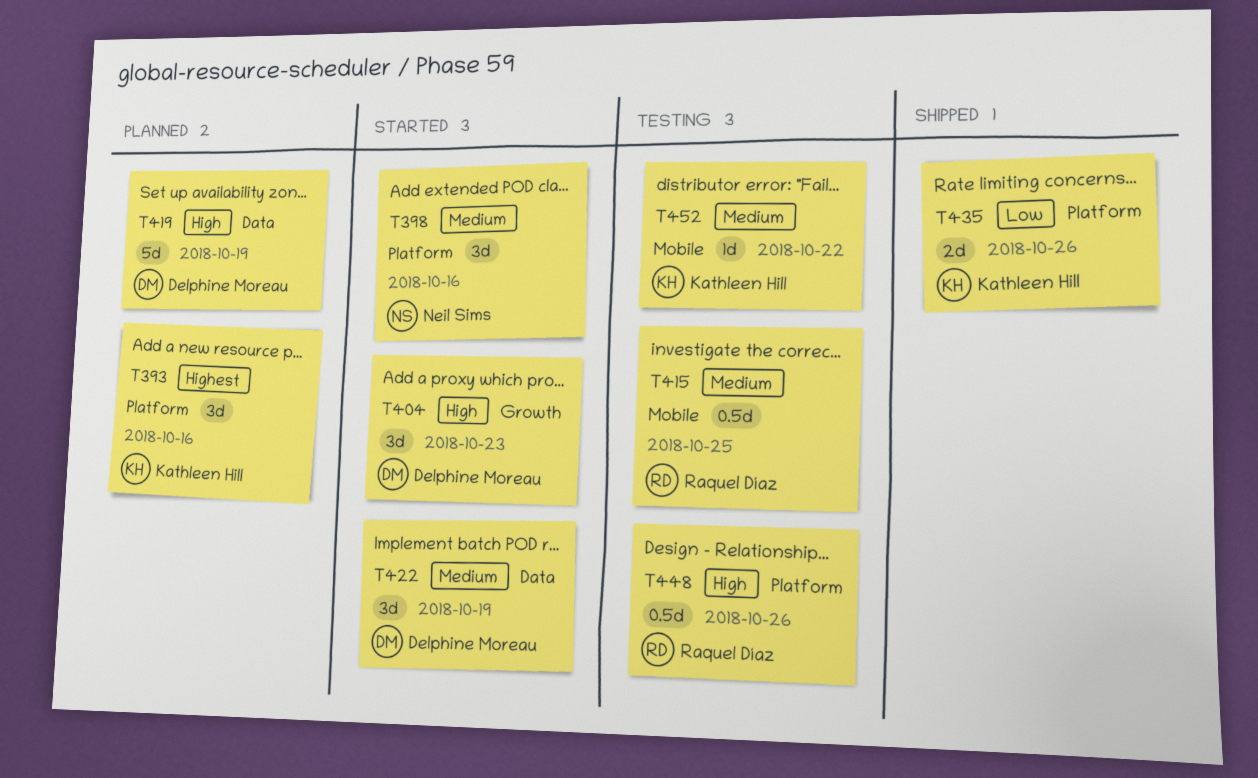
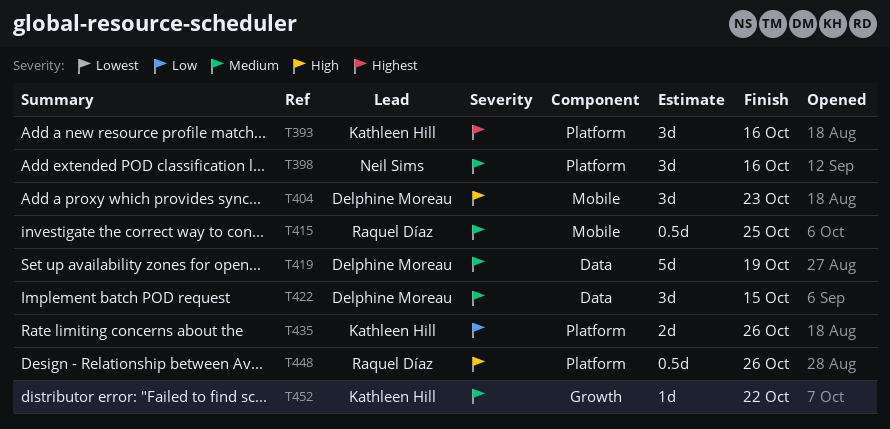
T404, label: Growth -> Mobile
T419, priority: High -> Medium
T422, due: Oct 19 -> Oct 15
T452, label: Mobile -> Growth

